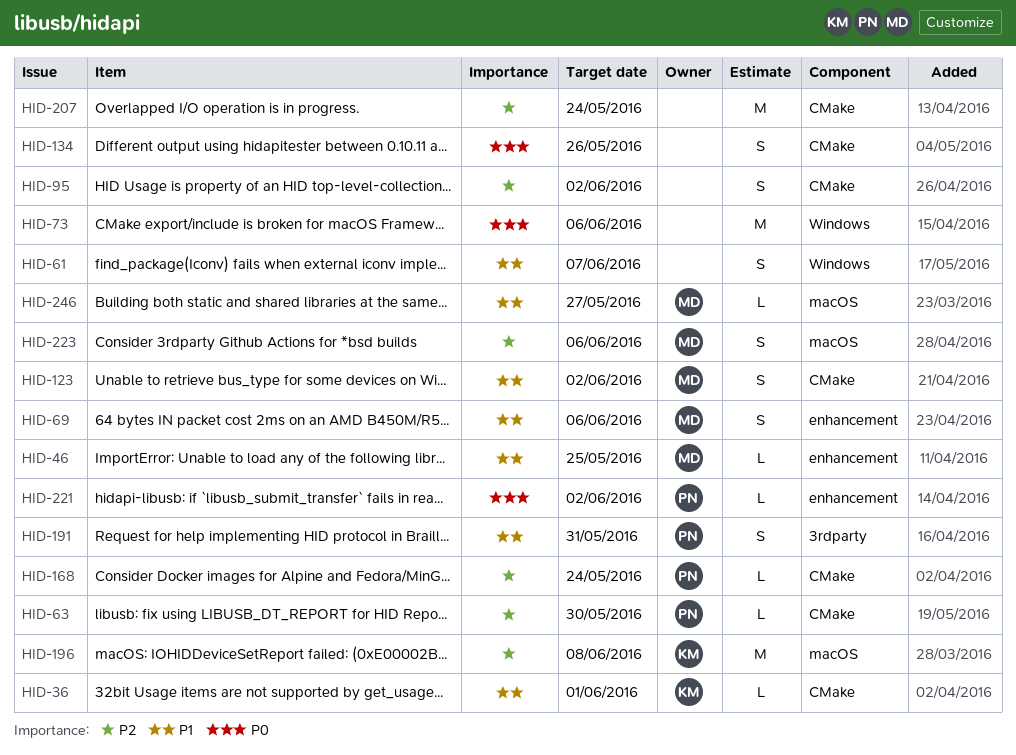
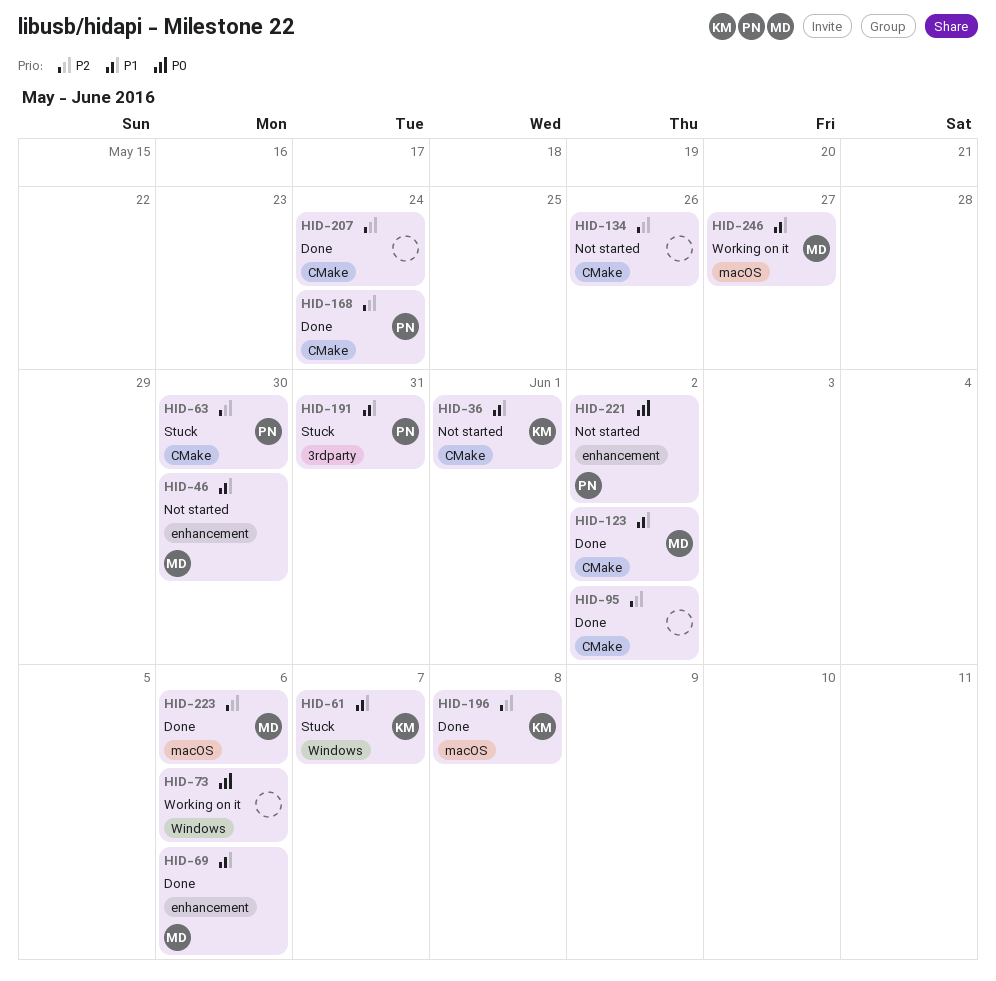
HID-46, due: May 25 -> May 30
HID-61, owner: none -> KM
HID-134, priority: P0 -> P2

